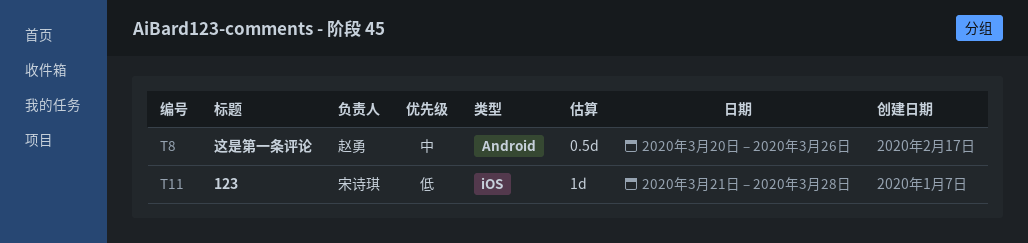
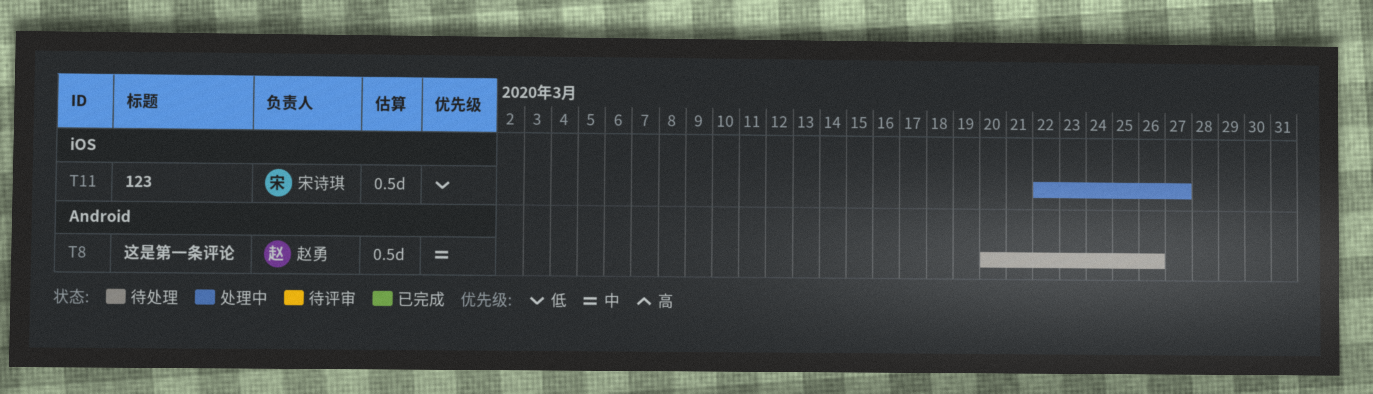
T11, estimate: 1d -> 0.5d
T11, start: Mar 21 -> Mar 22
T11, due: Mar 28 -> Mar 27

